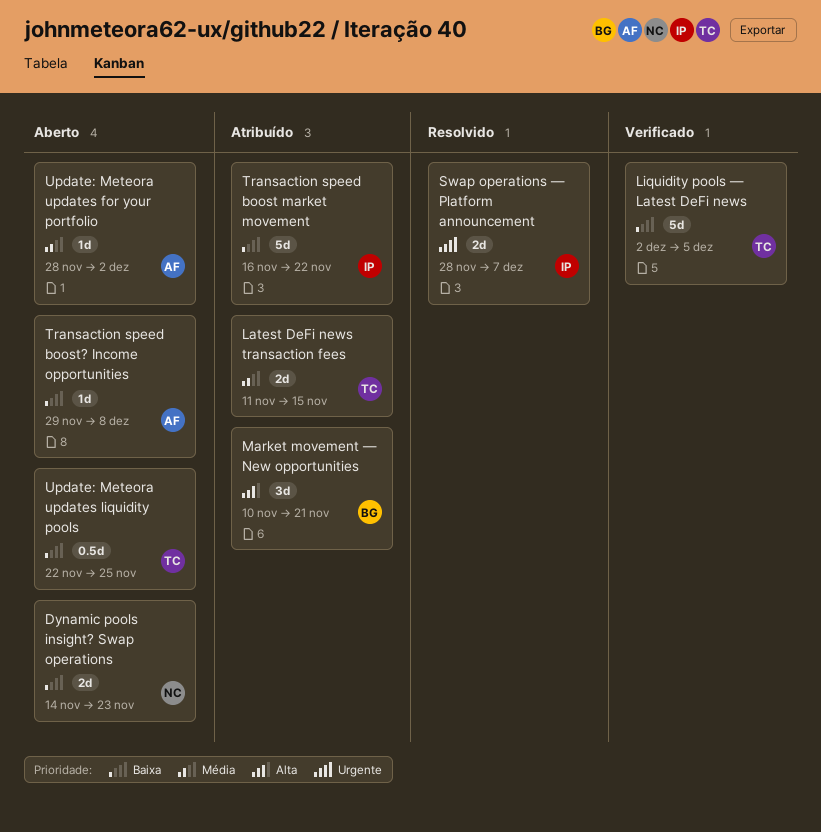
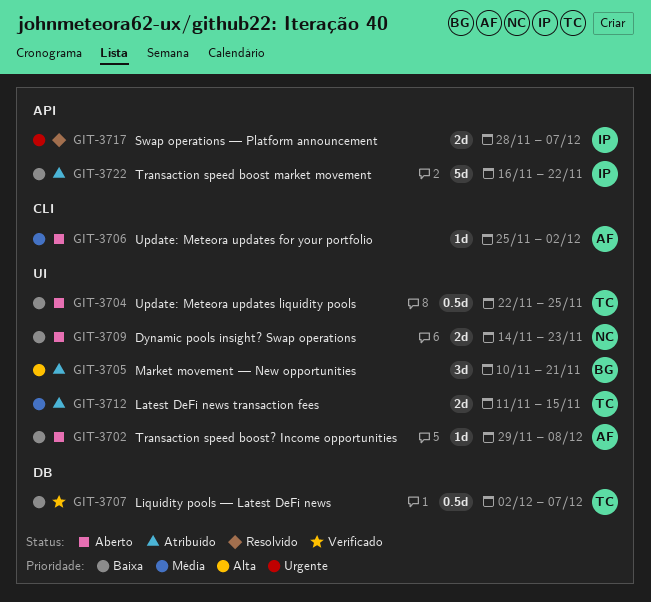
Liquidity pools — Latest DeFi news, estimate: 5d -> 0.5d
Liquidity pools — Latest DeFi news, due: Dec 5 -> Dec 7
Update: Meteora updates for your portfolio, start: Nov 28 -> Nov 25

